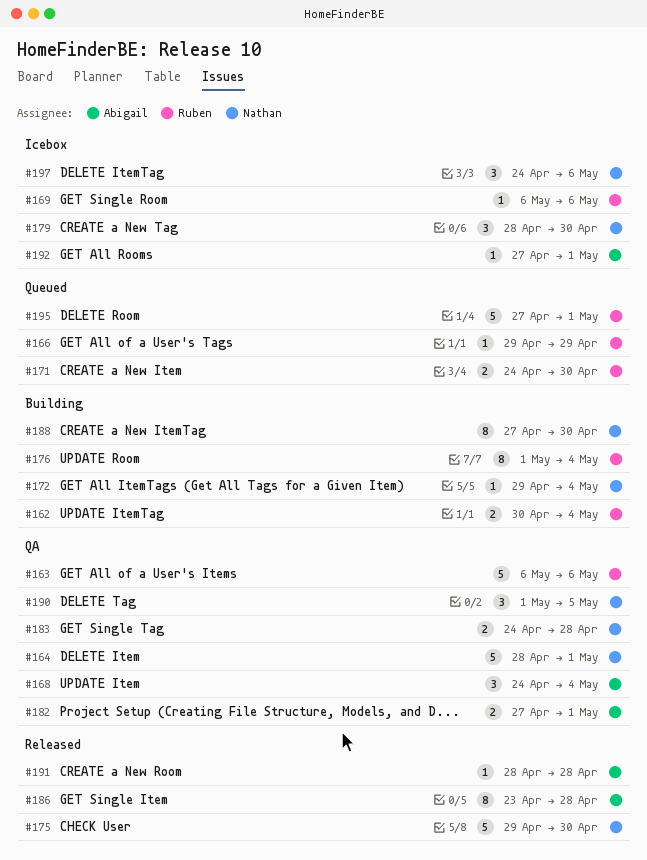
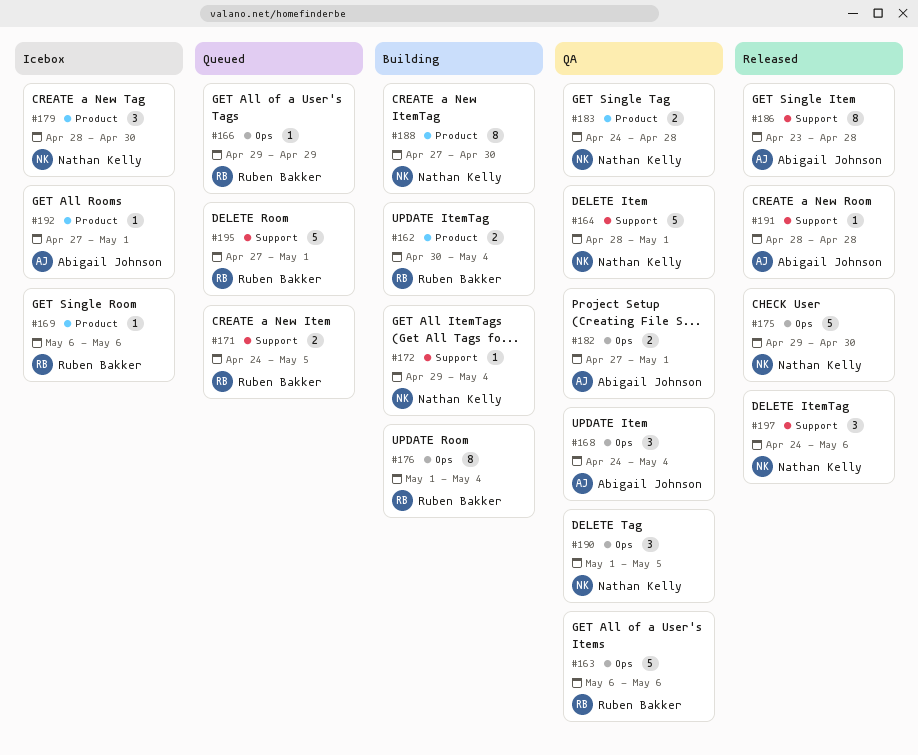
#171, due: Apr 30 -> May 5
#197, status: Icebox -> Released

